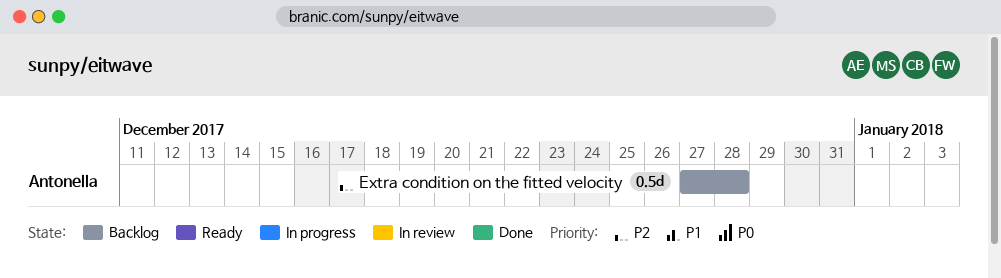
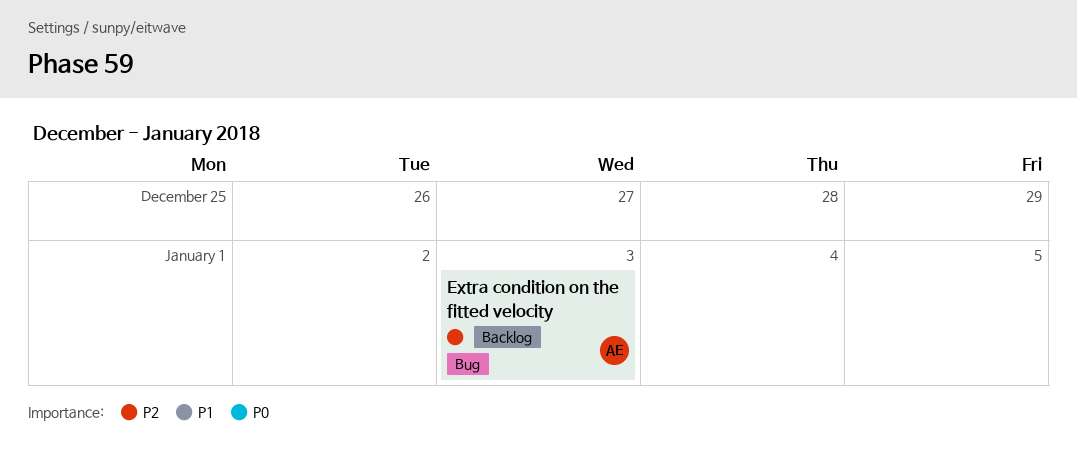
Extra condition on the fitted velocity, due: Dec 28 -> Jan 3

